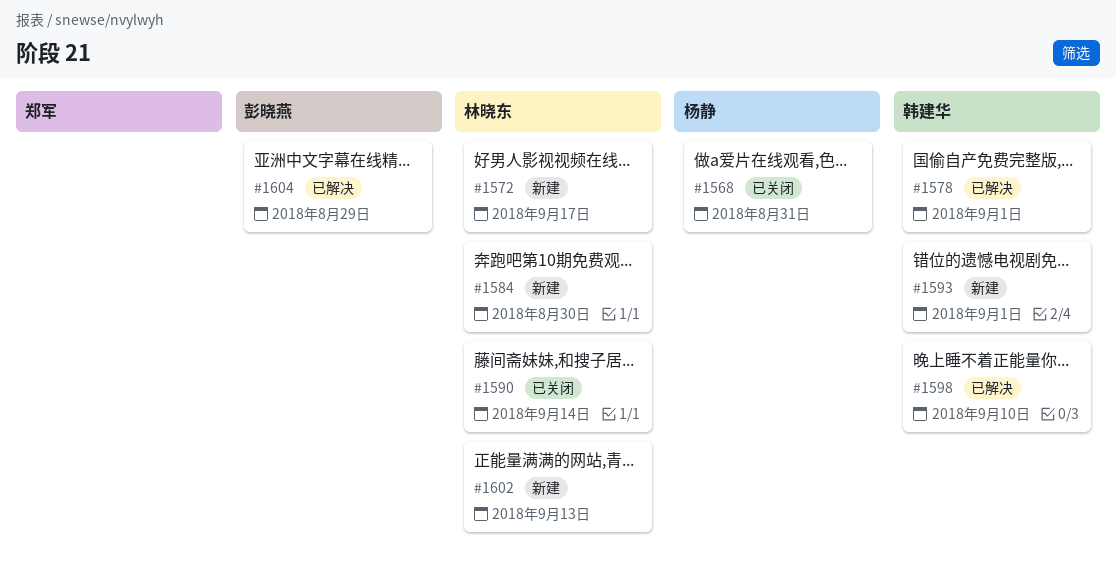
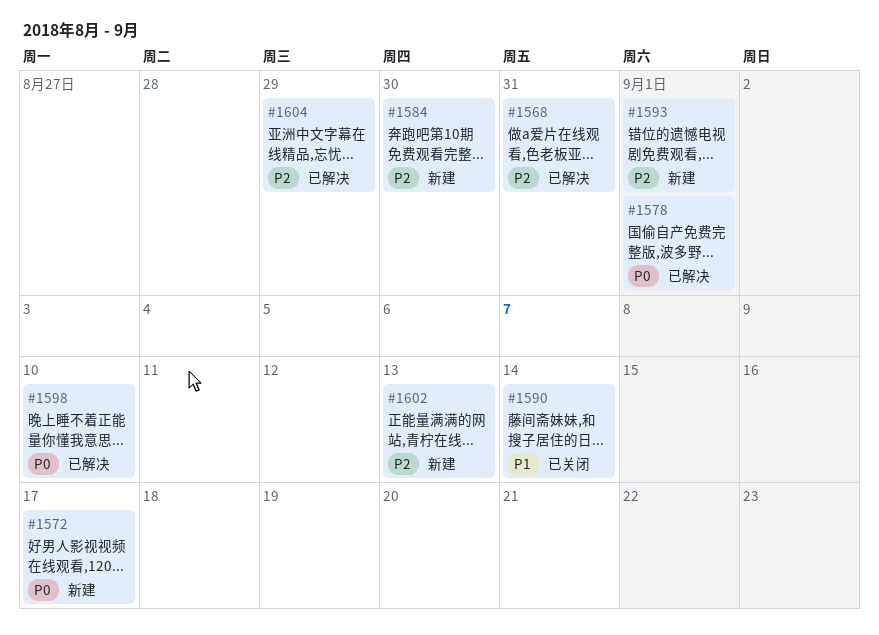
#1568, status: 已关闭 -> 已解决

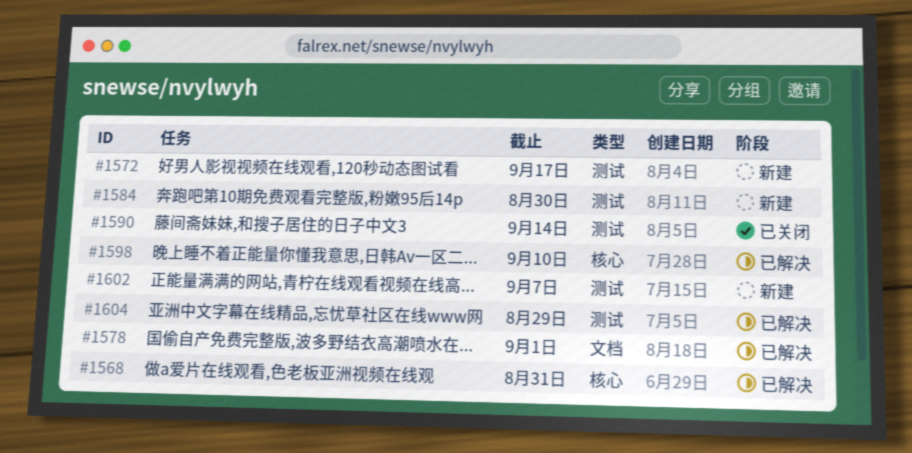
#1593: present -> none
#1602, due: Sep 13 -> Sep 7

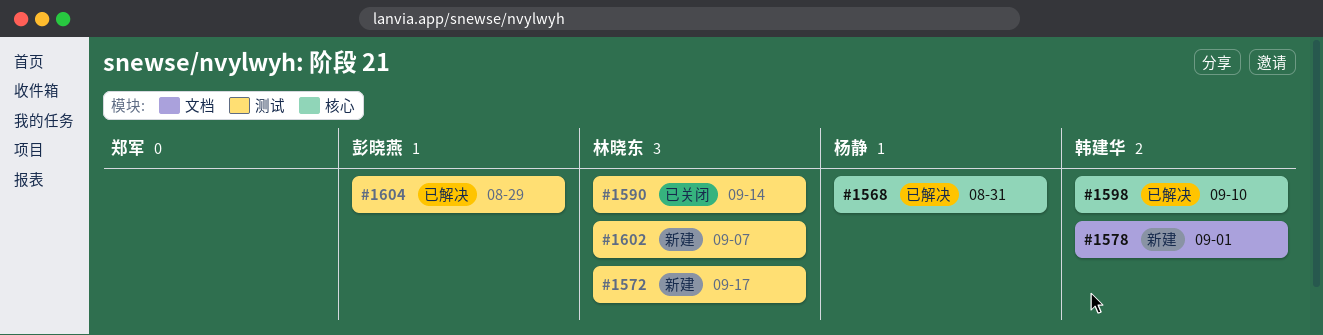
#1578, status: 已解决 -> 新建
#1584: present -> none

